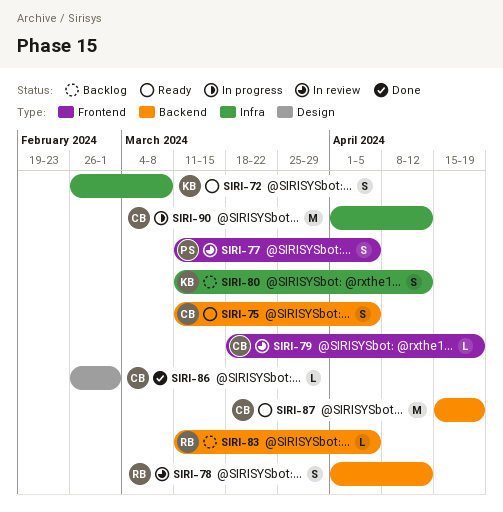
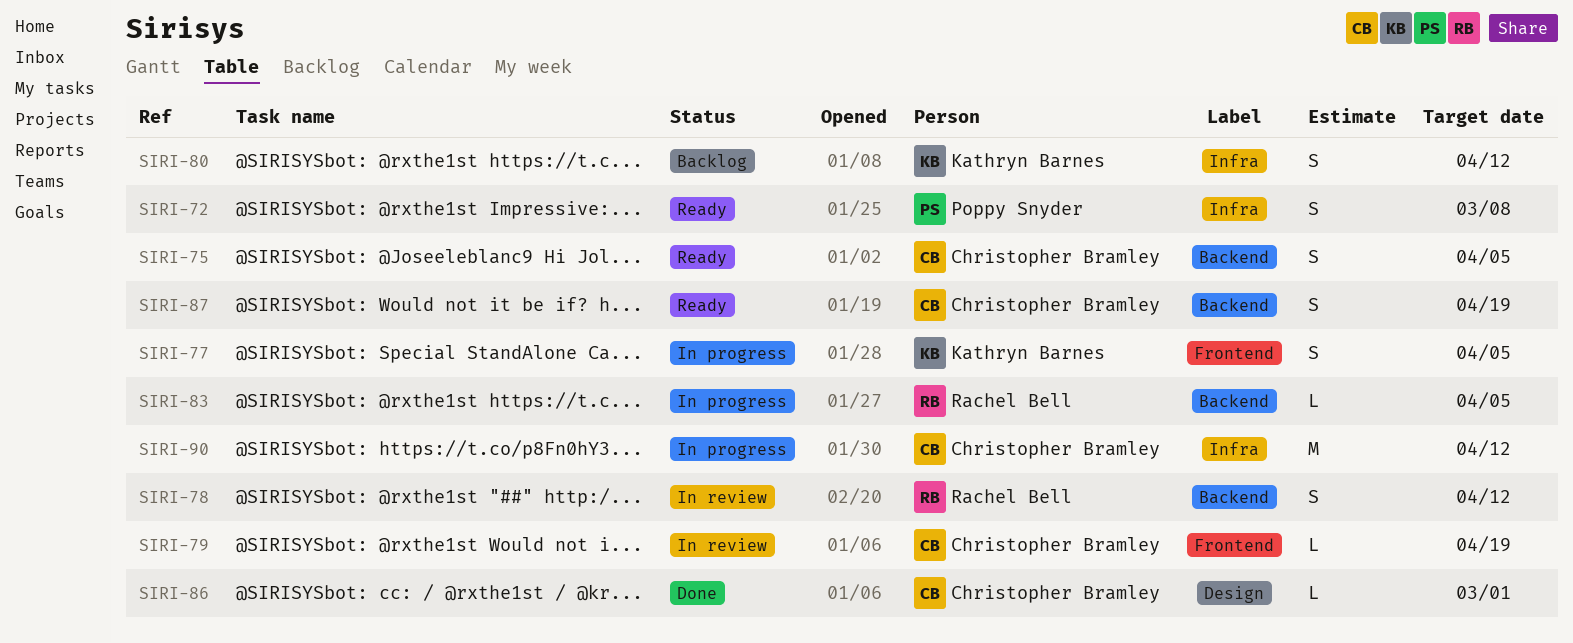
SIRI-72, owner: Kathryn Barnes -> Poppy Snyder
SIRI-77, status: In review -> In progress
SIRI-77, owner: Poppy Snyder -> Kathryn Barnes
SIRI-83, status: Backlog -> In progress
SIRI-87, estimate: M -> S

